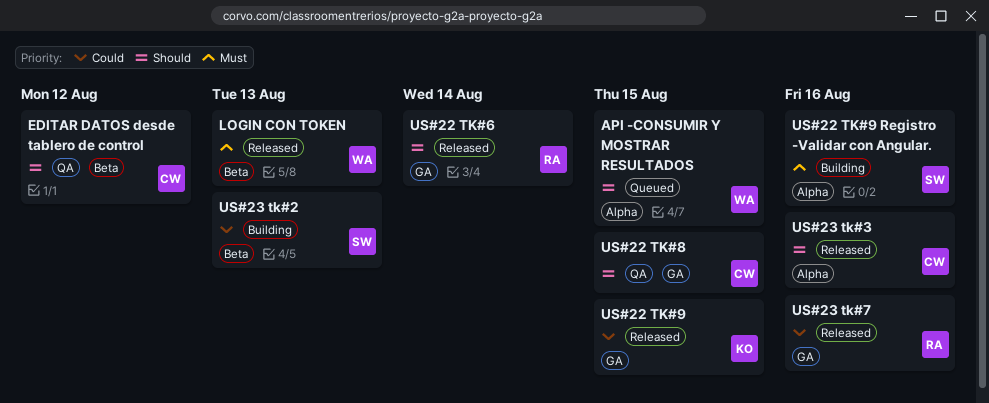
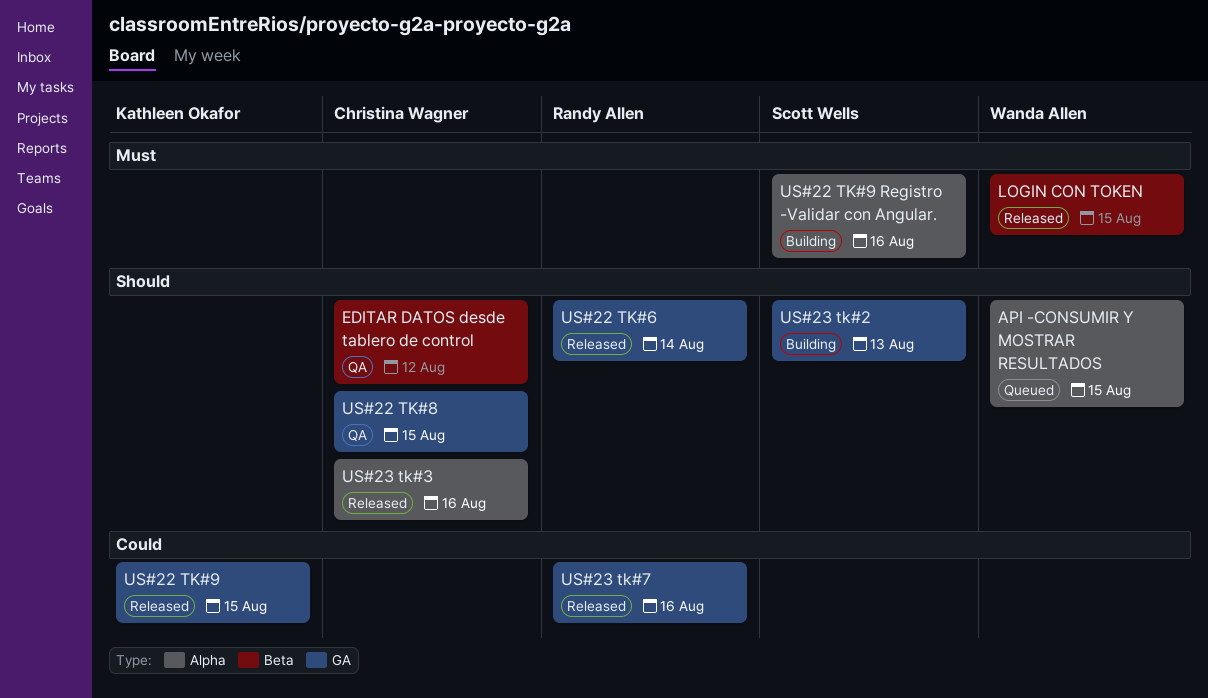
LOGIN CON TOKEN, due: Aug 13 -> Aug 15
US#23 tk#2, priority: Could -> Should
US#23 tk#2, label: Beta -> GA

